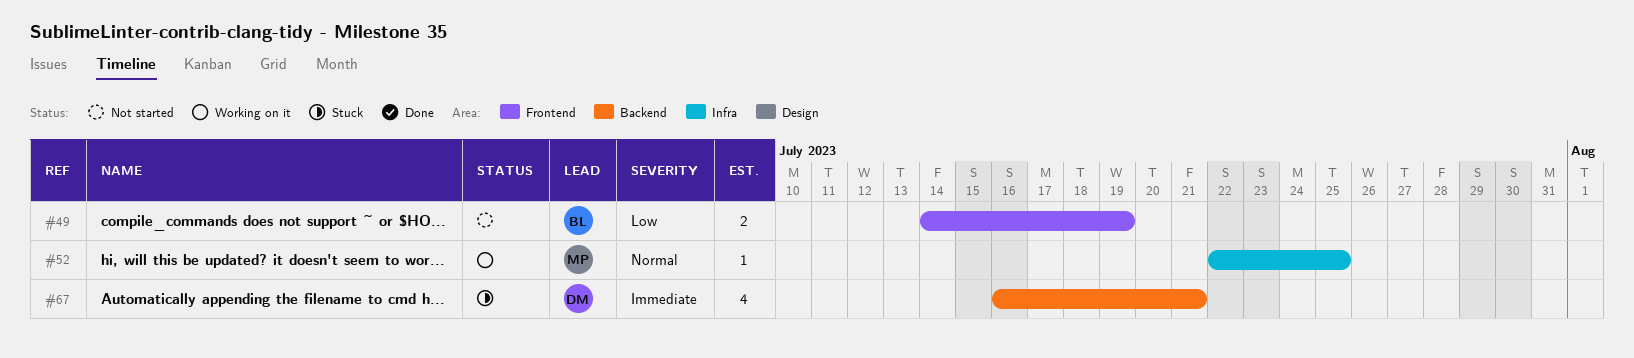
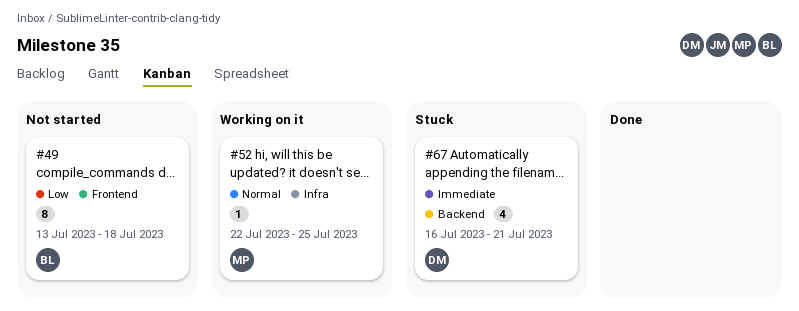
#49, estimate: 2 -> 8
#49, start: Jul 14 -> Jul 13
#49, due: Jul 19 -> Jul 18

